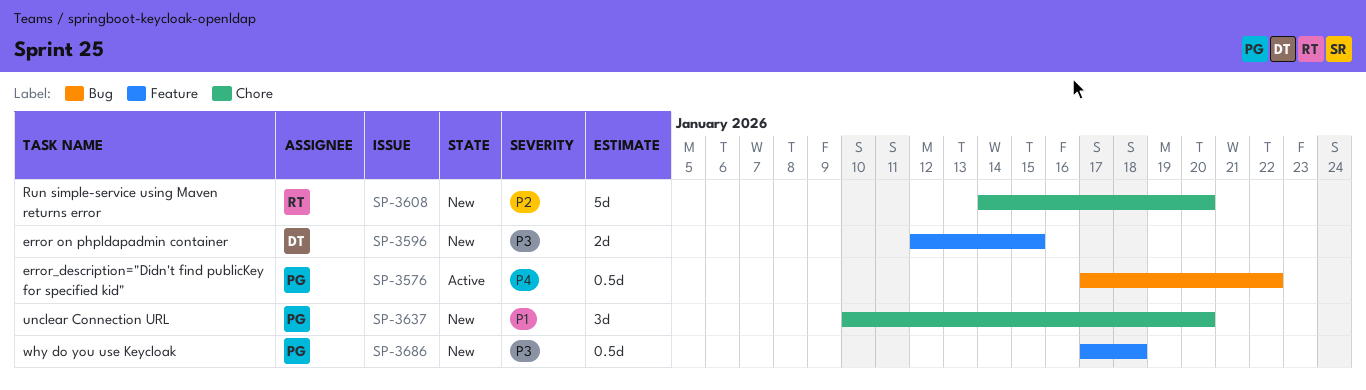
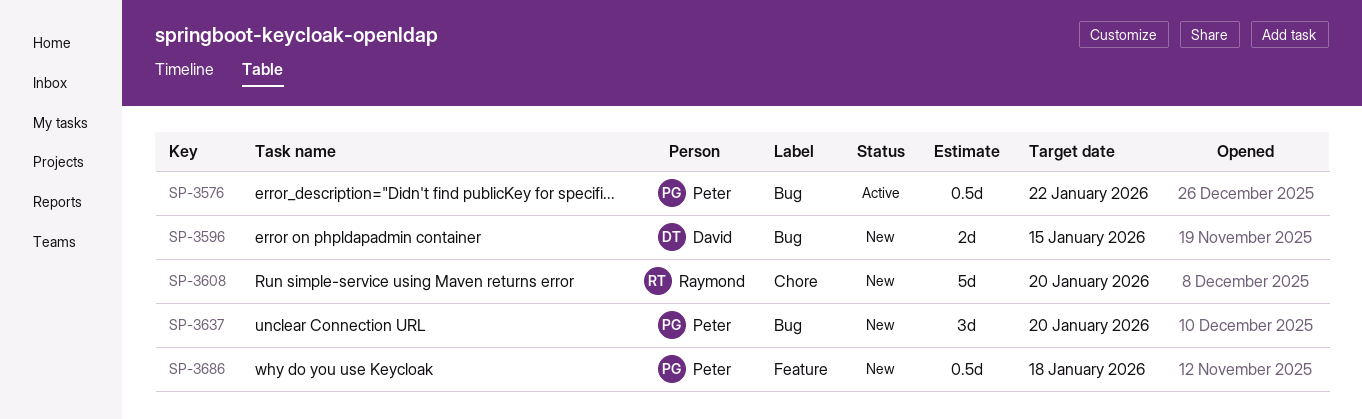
SP-3596, label: Feature -> Bug
SP-3637, label: Chore -> Bug

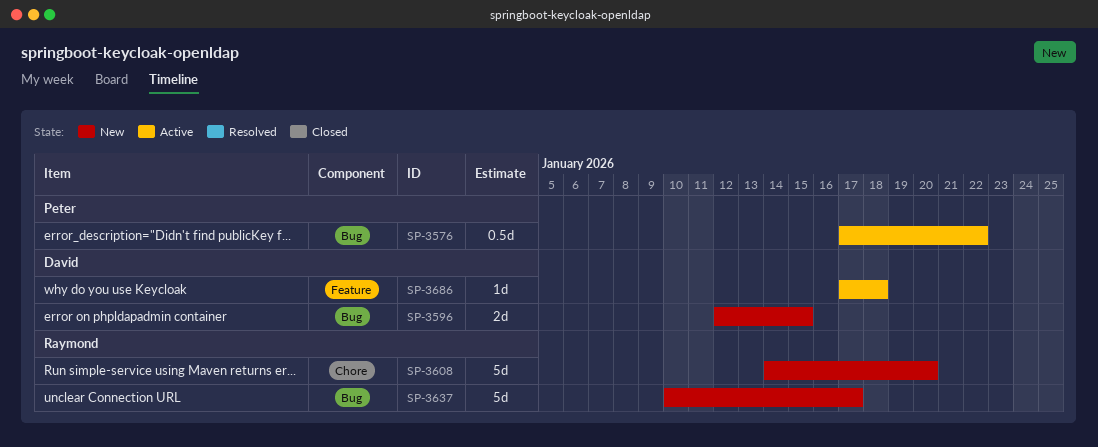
SP-3637, owner: Peter -> Raymond
SP-3637, estimate: 3d -> 5d
SP-3637, due: Jan 20 -> Jan 17
SP-3686, status: New -> Active
SP-3686, owner: Peter -> David
SP-3686, estimate: 0.5d -> 1d

